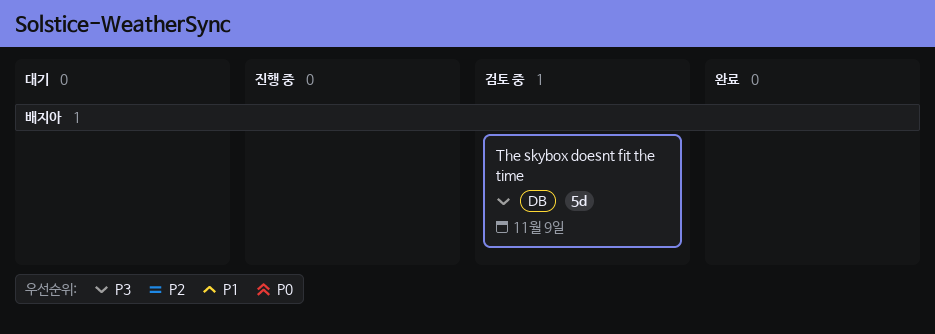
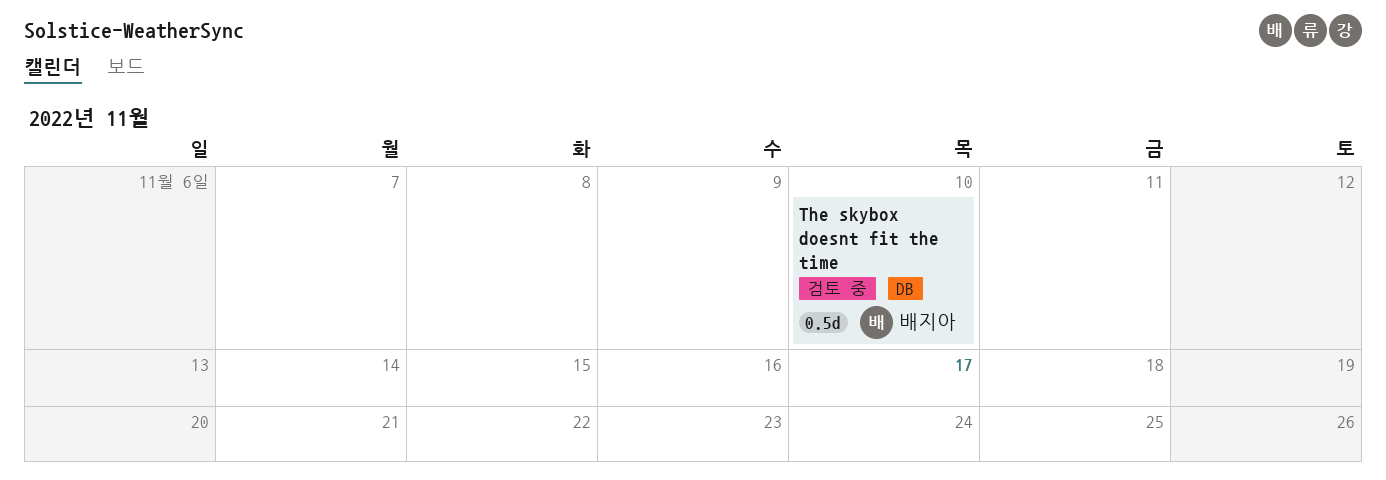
The skybox doesnt fit the time, estimate: 5d -> 0.5d
The skybox doesnt fit the time, due: Nov 9 -> Nov 10

